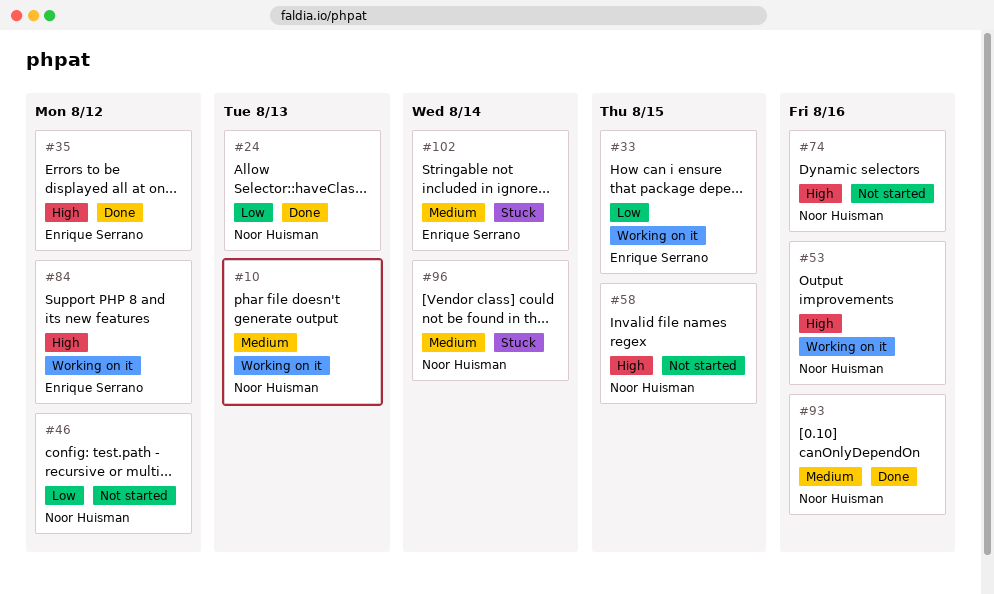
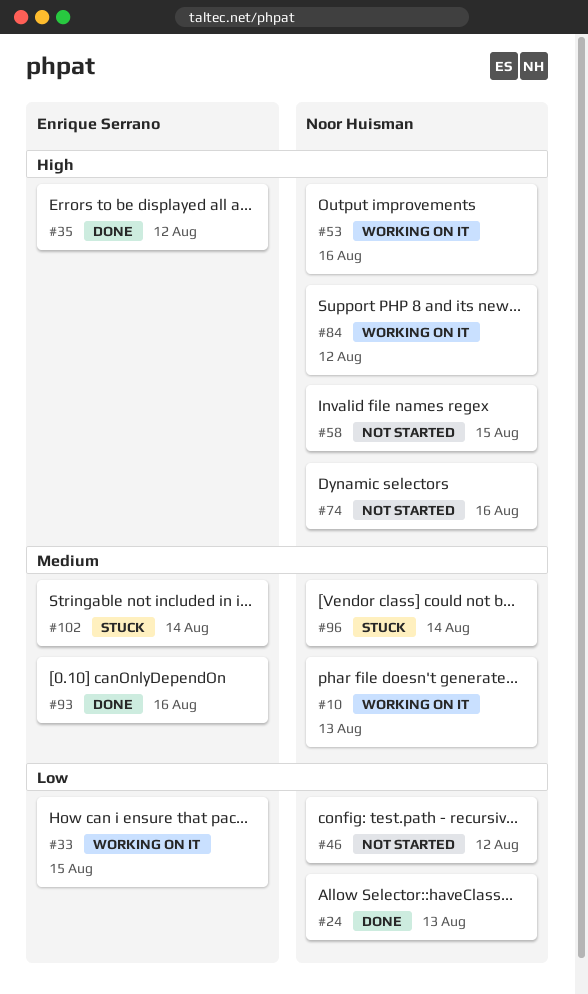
#84, owner: Enrique Serrano -> Noor Huisman
#93, owner: Noor Huisman -> Enrique Serrano

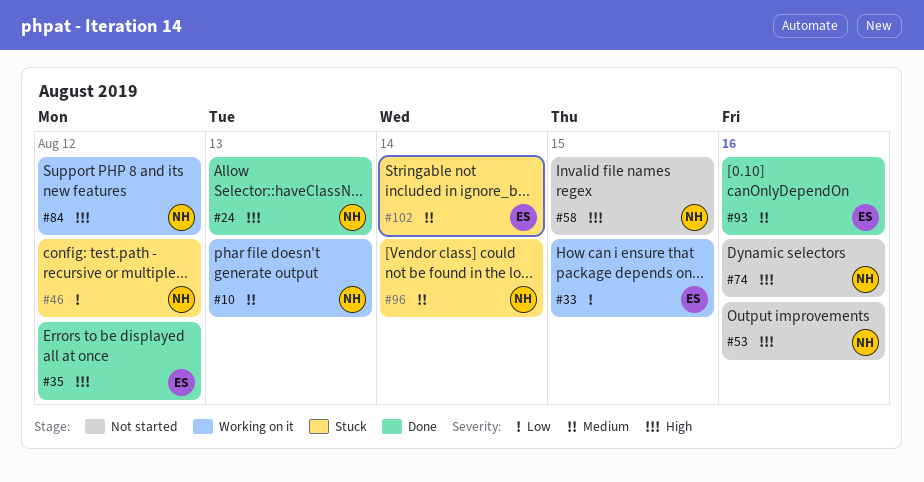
#24, priority: Low -> High
#46, status: Not started -> Stuck
#53, status: Working on it -> Not started

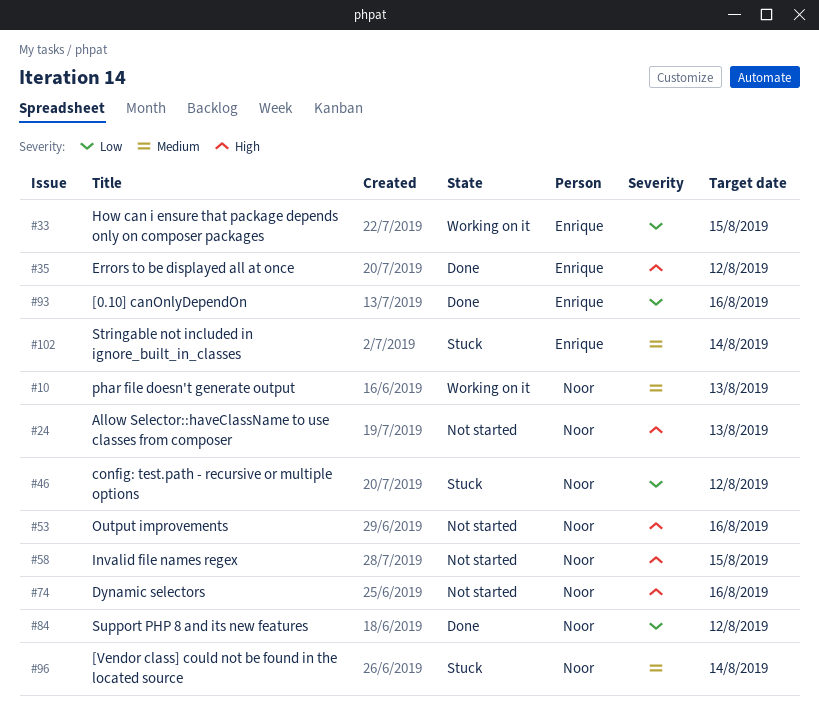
#24, status: Done -> Not started
#84, status: Working on it -> Done
#84, priority: High -> Low
#93, priority: Medium -> Low

